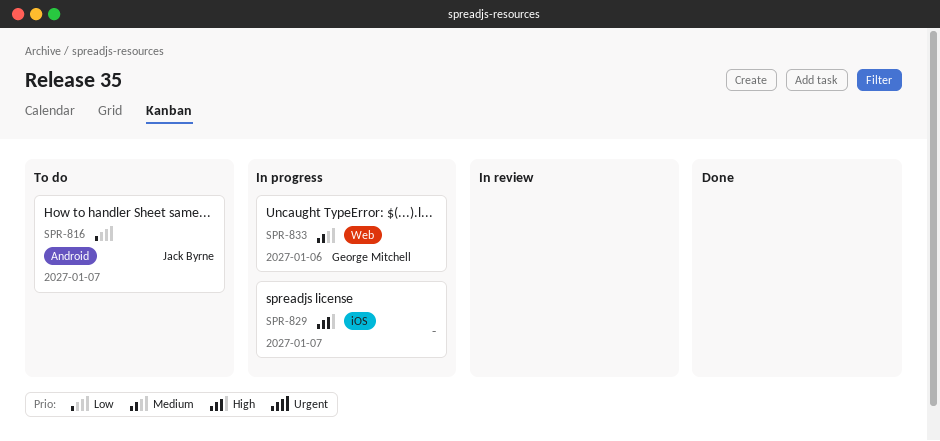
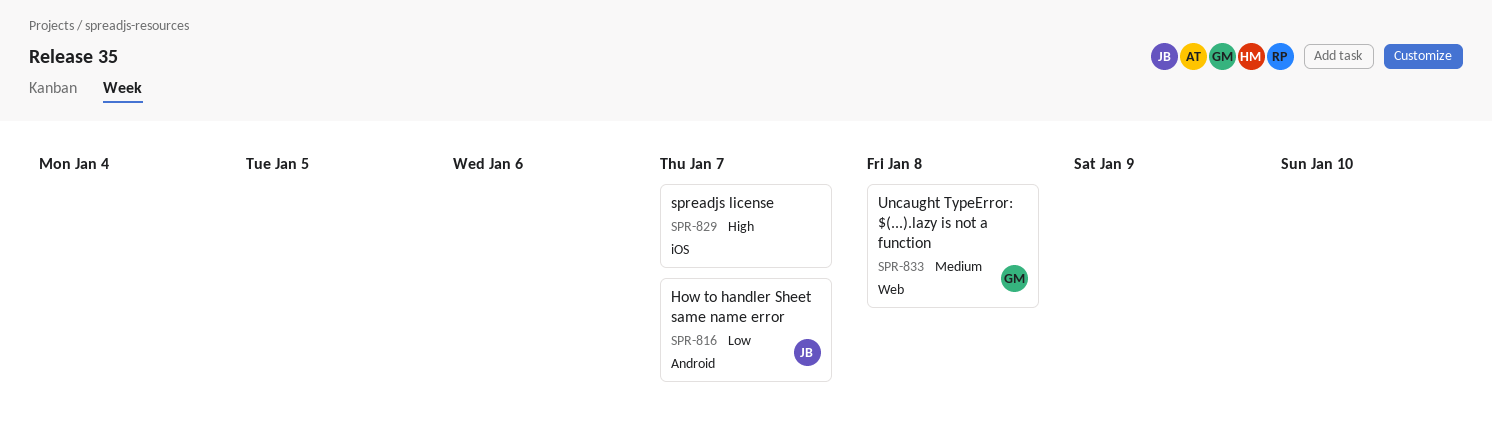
SPR-833, due: Jan 6 -> Jan 8

